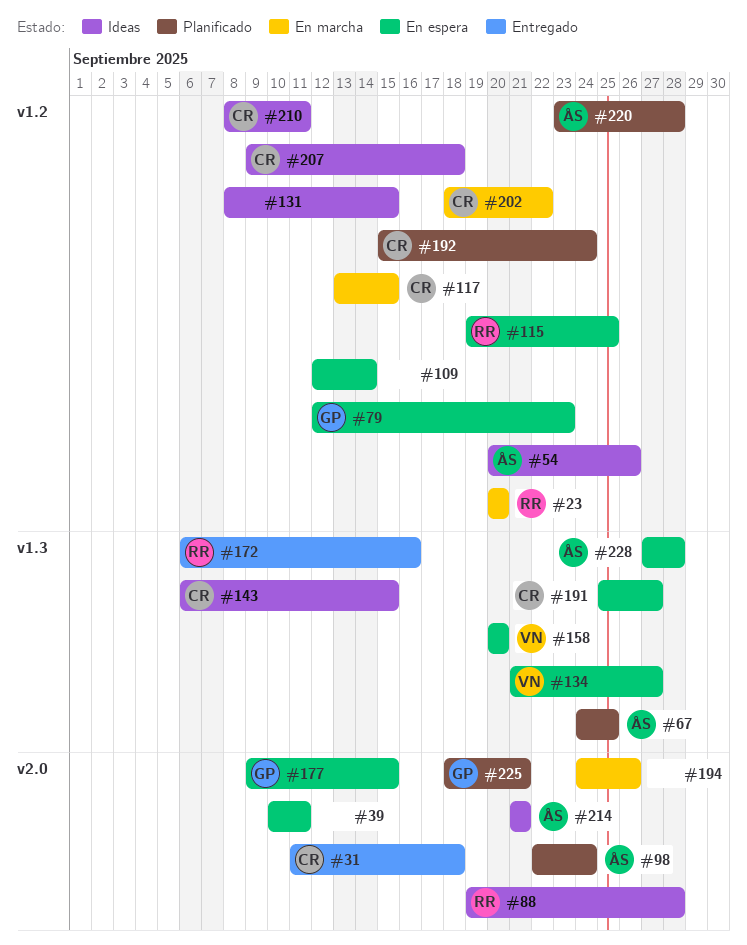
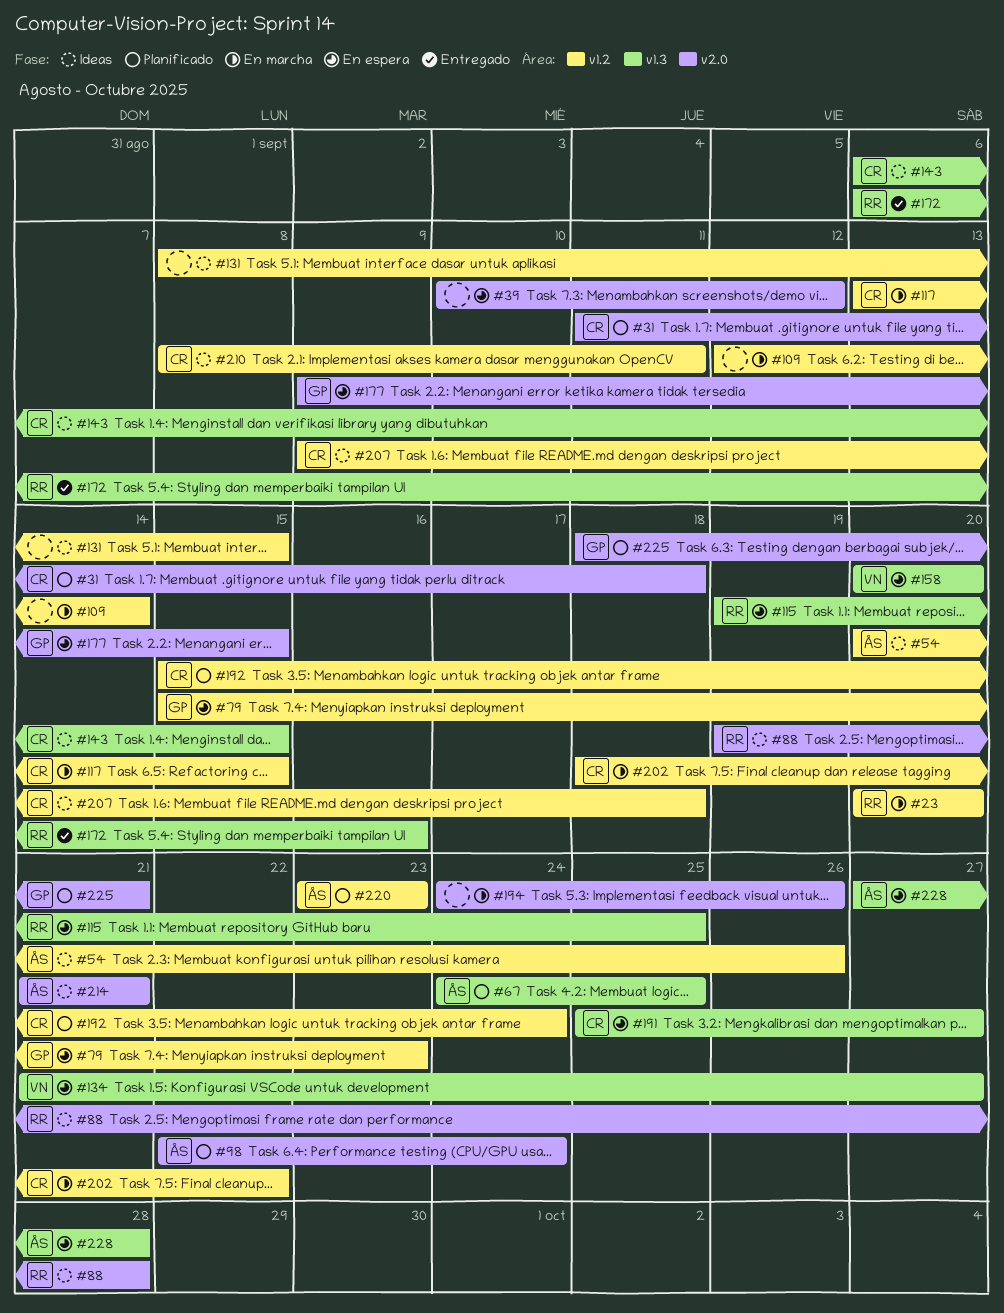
#31, status: Entregado -> Planificado
#39, due: Sep 11 -> Sep 12
#79, start: Sep 12 -> Sep 15
#109, status: En espera -> En marcha
#115, label: v1.2 -> v1.3
#220, due: Sep 28 -> Sep 23

